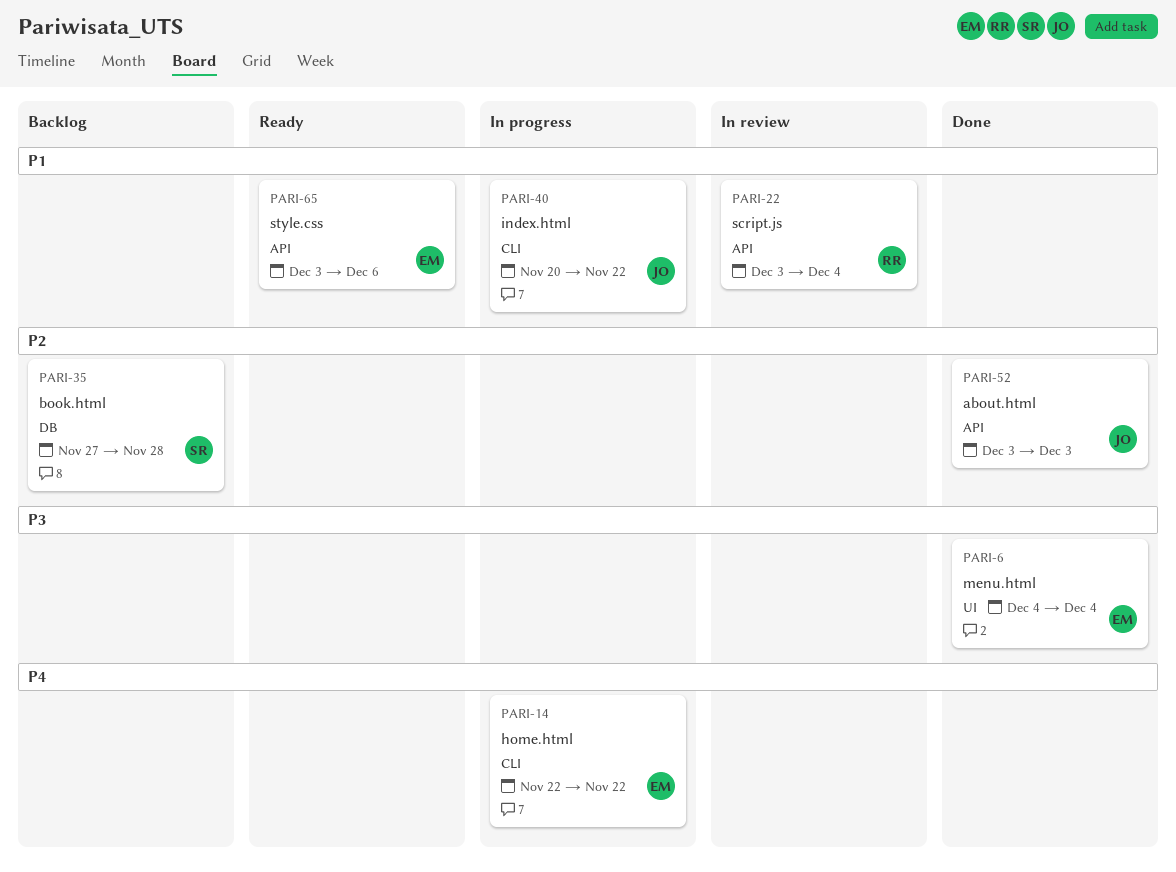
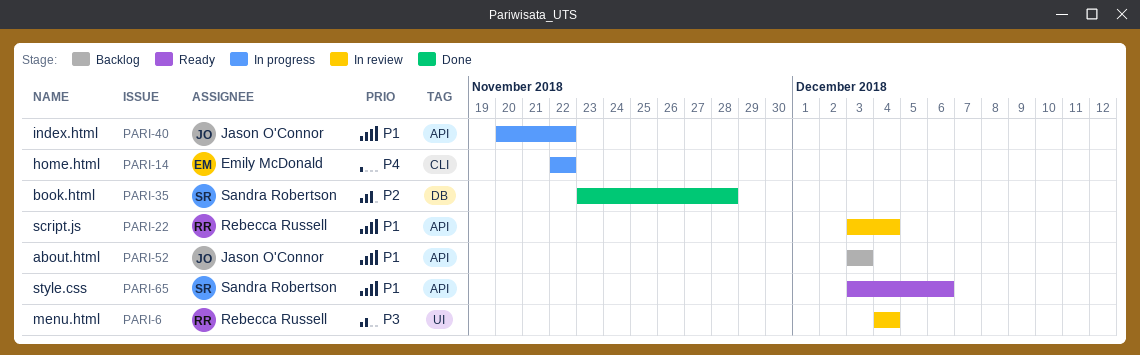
PARI-6, status: Done -> In review
PARI-6, owner: Emily McDonald -> Rebecca Russell
PARI-35, status: Backlog -> Done
PARI-35, start: Nov 27 -> Nov 23
PARI-40, label: CLI -> API
PARI-52, status: Done -> Backlog
PARI-52, priority: P2 -> P1
PARI-65, owner: Emily McDonald -> Sandra Robertson

